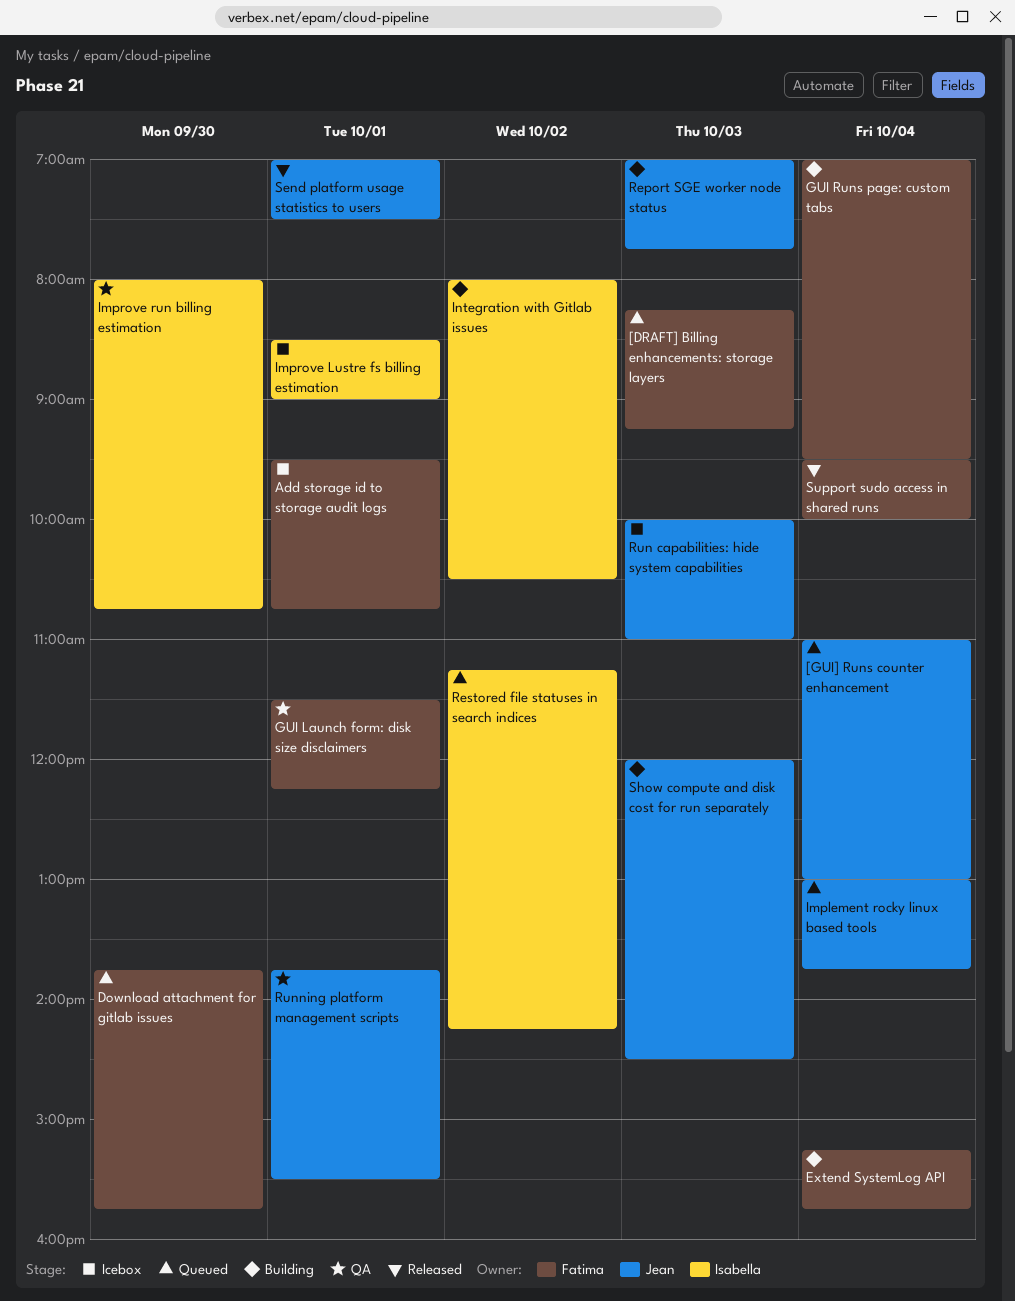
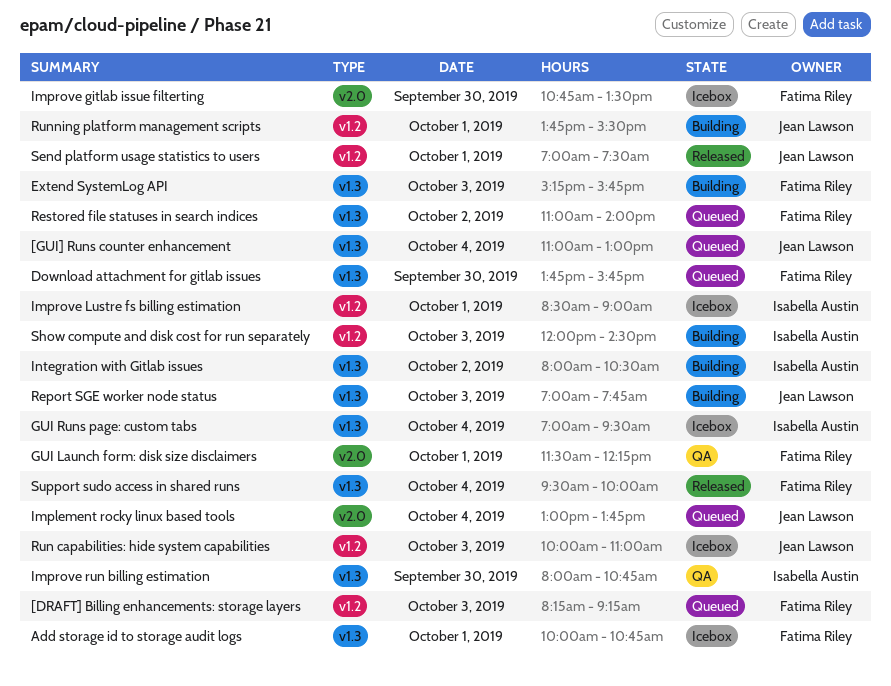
Add storage id to storage audit logs, begins: 09:30 -> 10:00
Extend SystemLog API, day: Oct 4 -> Oct 3
GUI Runs page: custom tabs, status: Building -> Icebox
GUI Runs page: custom tabs, owner: Fatima Riley -> Isabella Austin
Improve gitlab issue filterting: none -> present
Restored file statuses in search indices, owner: Isabella Austin -> Fatima Riley
Restored file statuses in search indices, begins: 11:15 -> 11:00
Restored file statuses in search indices, ends: 14:15 -> 14:00
Running platform management scripts, status: QA -> Building
Show compute and disk cost for run separately, owner: Jean Lawson -> Isabella Austin

